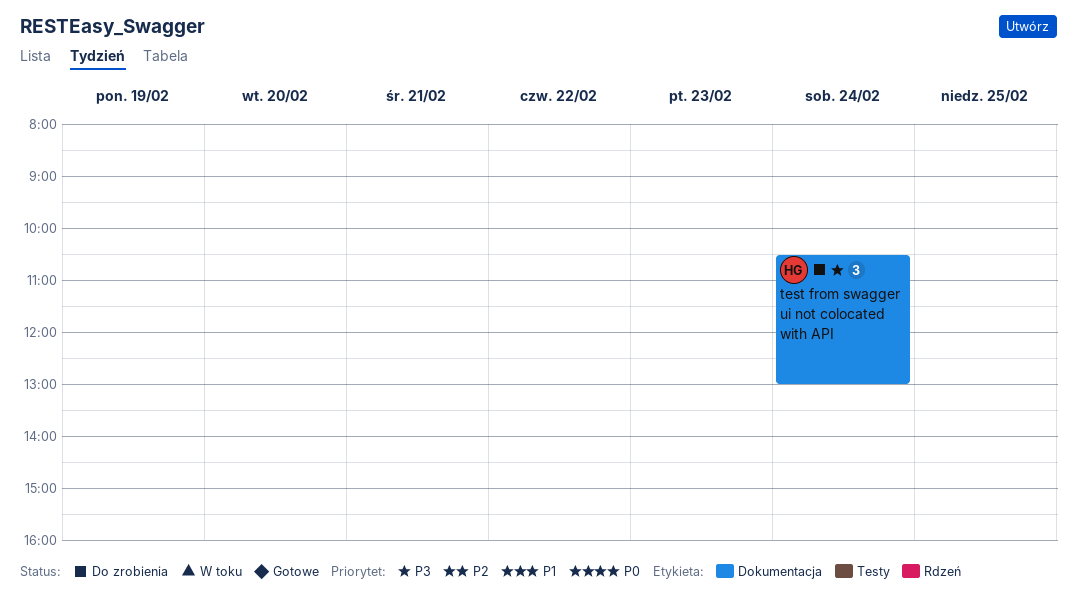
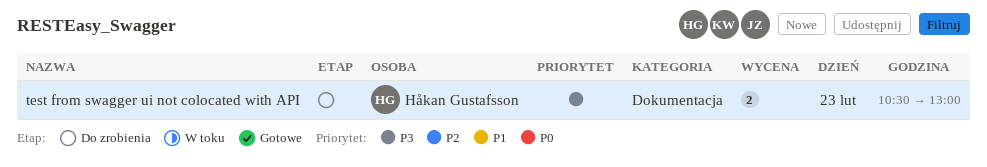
test from swagger ui not colocated with API, estimate: 3 -> 2
test from swagger ui not colocated with API, day: Feb 24 -> Feb 23

